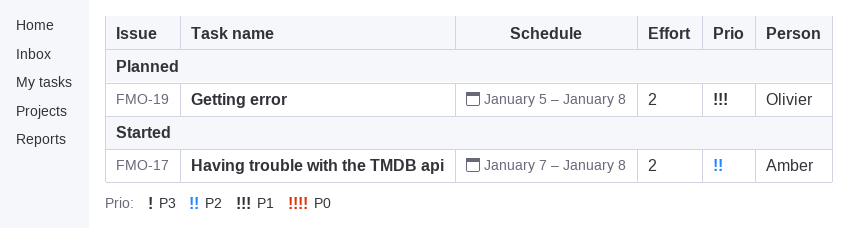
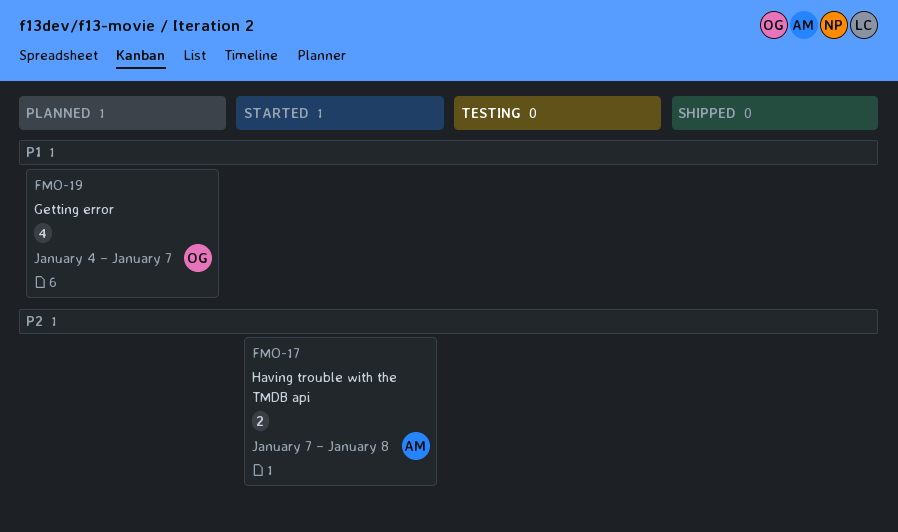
FMO-19, estimate: 2 -> 4
FMO-19, start: Jan 5 -> Jan 4
FMO-19, due: Jan 8 -> Jan 7

